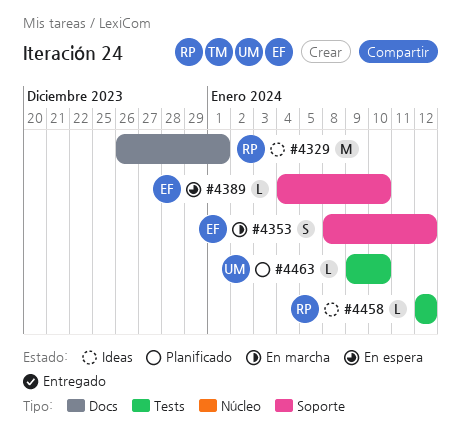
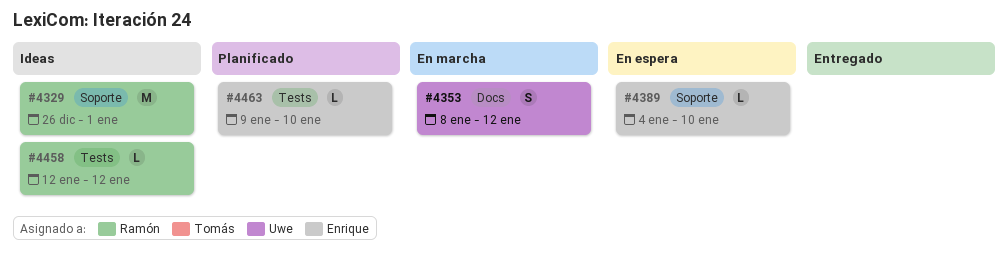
#4329, label: Docs -> Soporte
#4353, owner: Enrique -> Uwe
#4353, label: Soporte -> Docs
#4463, owner: Uwe -> Enrique

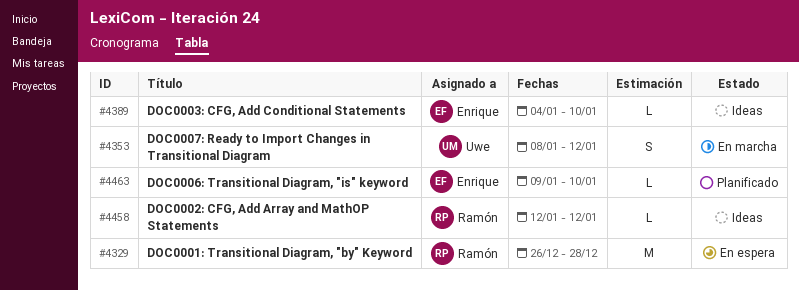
#4329, status: Ideas -> En espera
#4329, due: Jan 1 -> Dec 28
#4389, status: En espera -> Ideas

